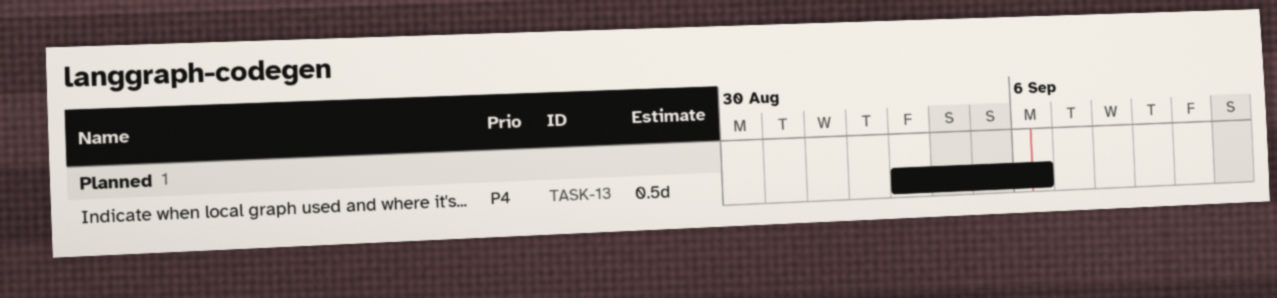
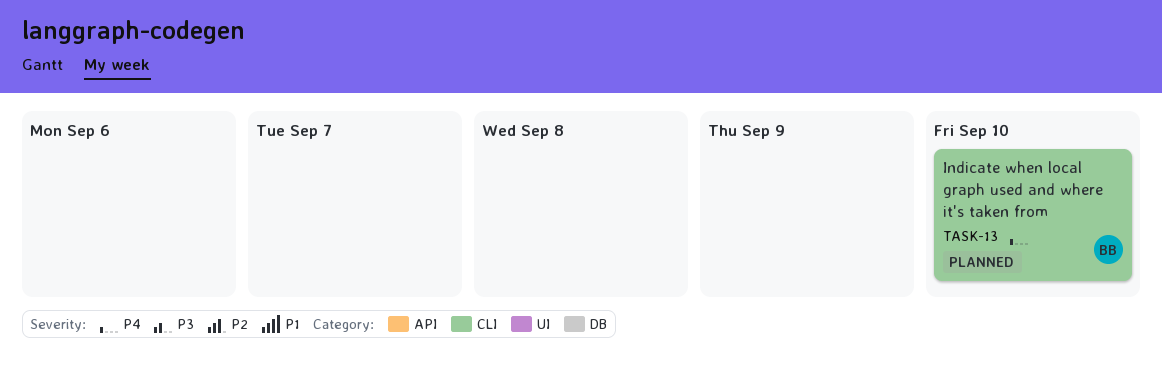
TASK-13, due: Sep 6 -> Sep 10

